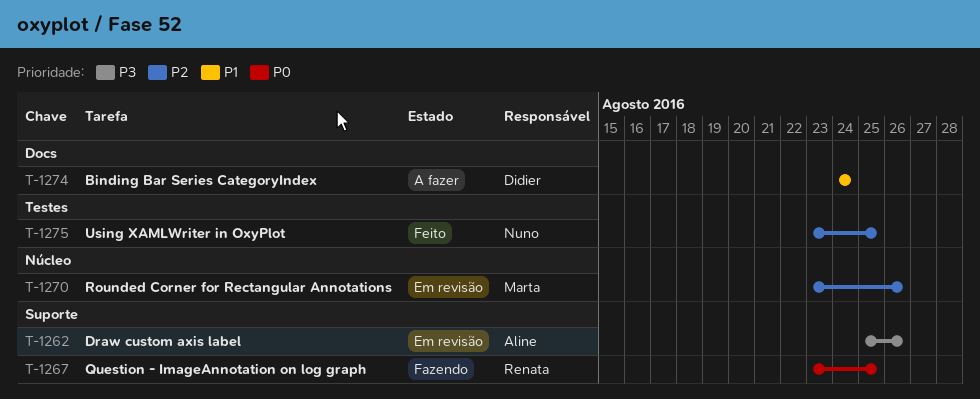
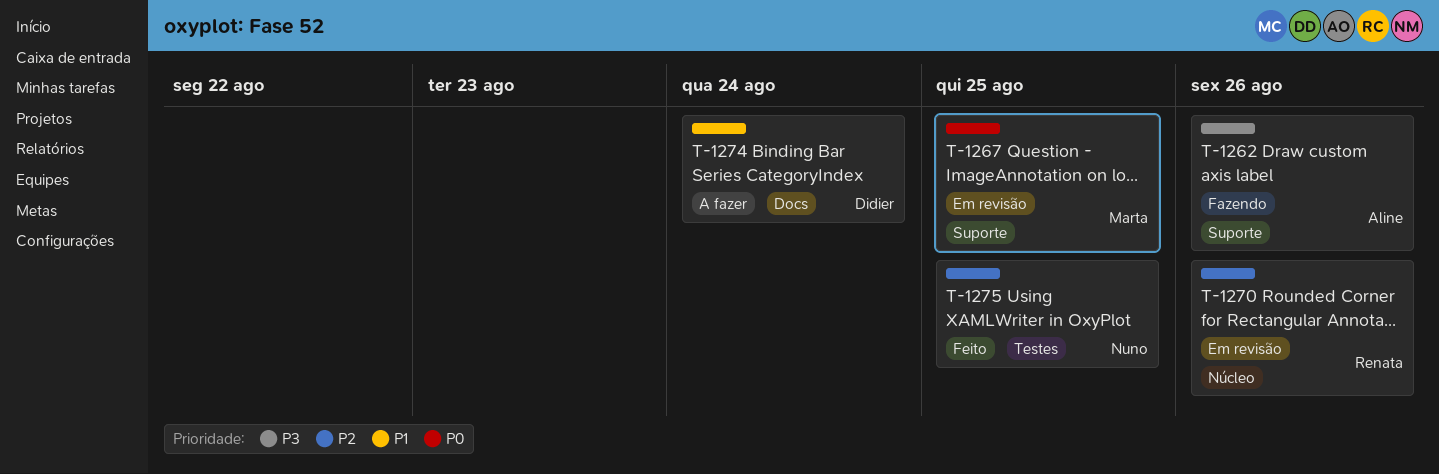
T-1262, status: Em revisão -> Fazendo
T-1267, status: Fazendo -> Em revisão
T-1267, owner: Renata -> Marta
T-1270, owner: Marta -> Renata

